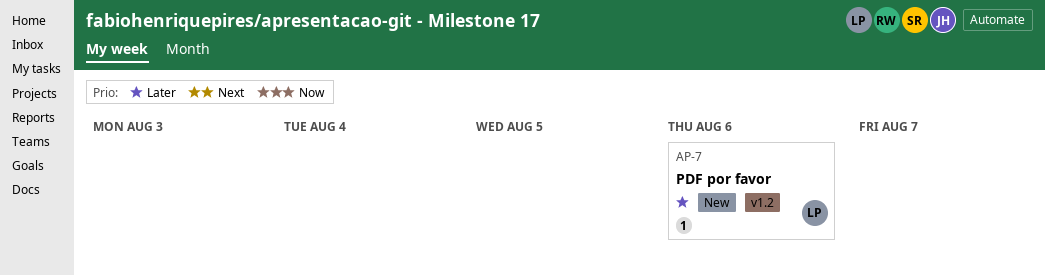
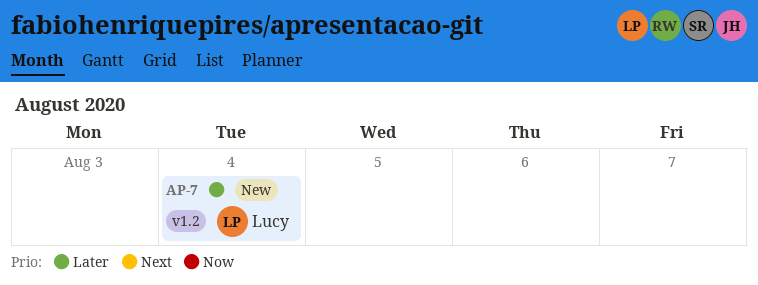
AP-7, due: Aug 6 -> Aug 4

